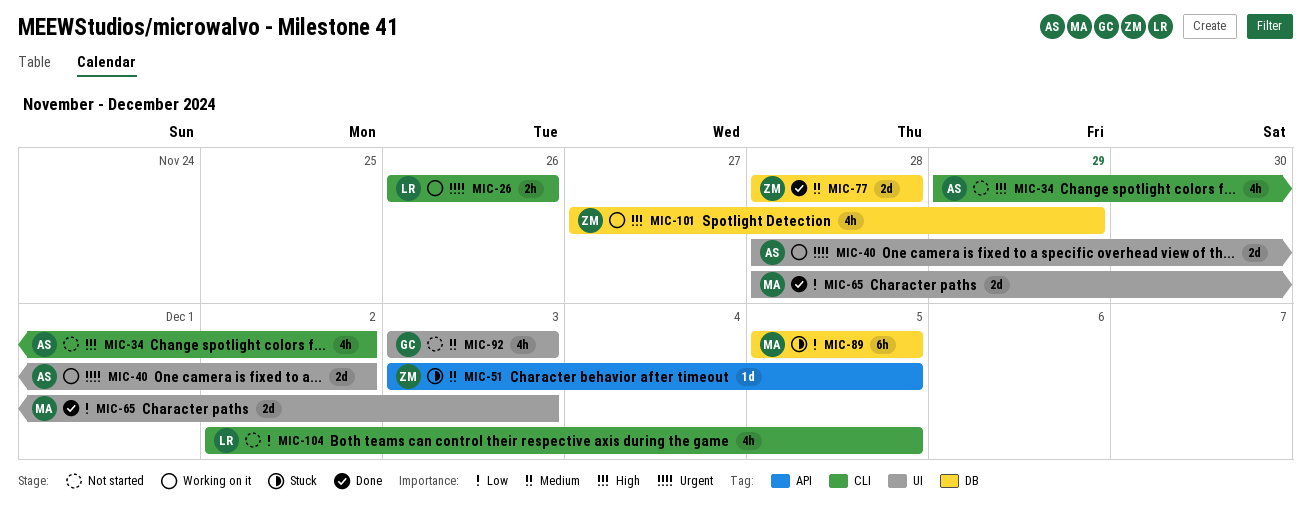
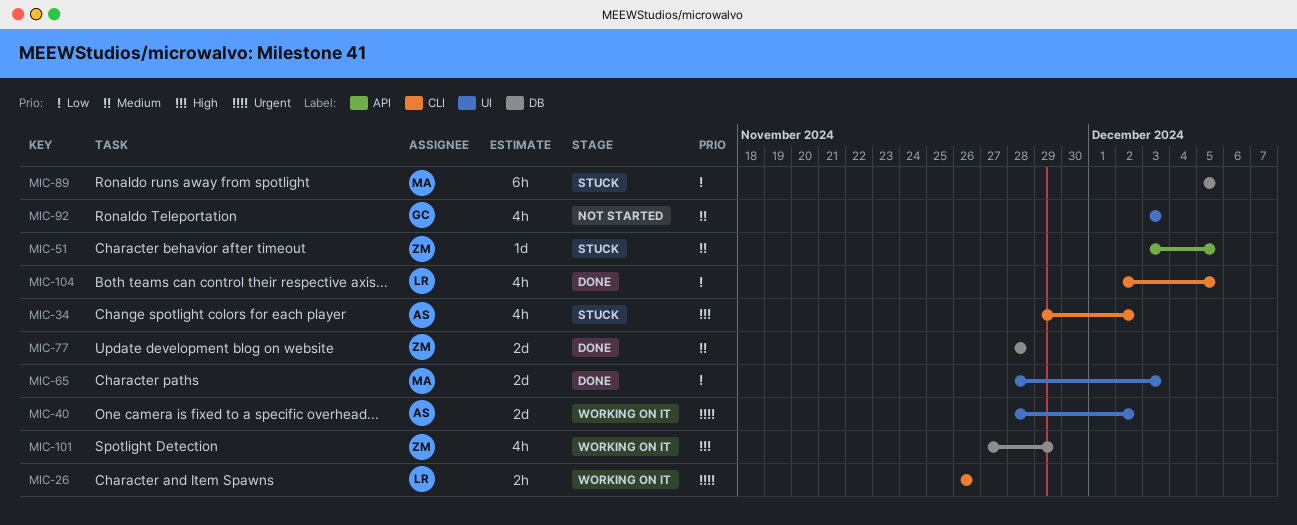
MIC-34, status: Not started -> Stuck
MIC-104, status: Not started -> Done

